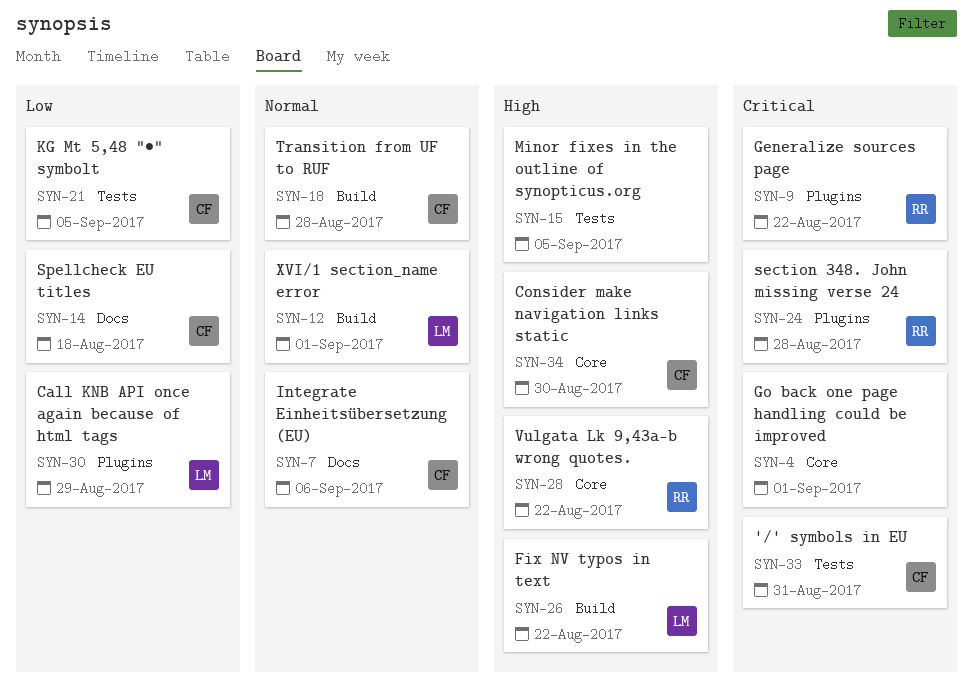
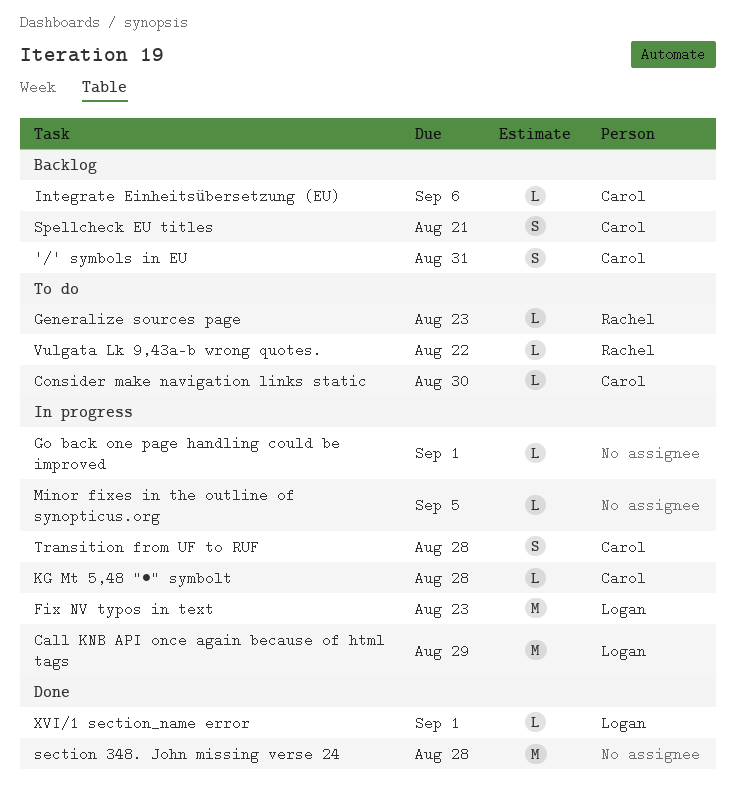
Fix NV typos in text, due: Aug 22 -> Aug 23
Generalize sources page, due: Aug 22 -> Aug 23
KG Mt 5,48 "•" symbolt, due: Sep 5 -> Aug 28
section 348. John missing verse 24, owner: Rachel -> none
Spellcheck EU titles, due: Aug 18 -> Aug 21

